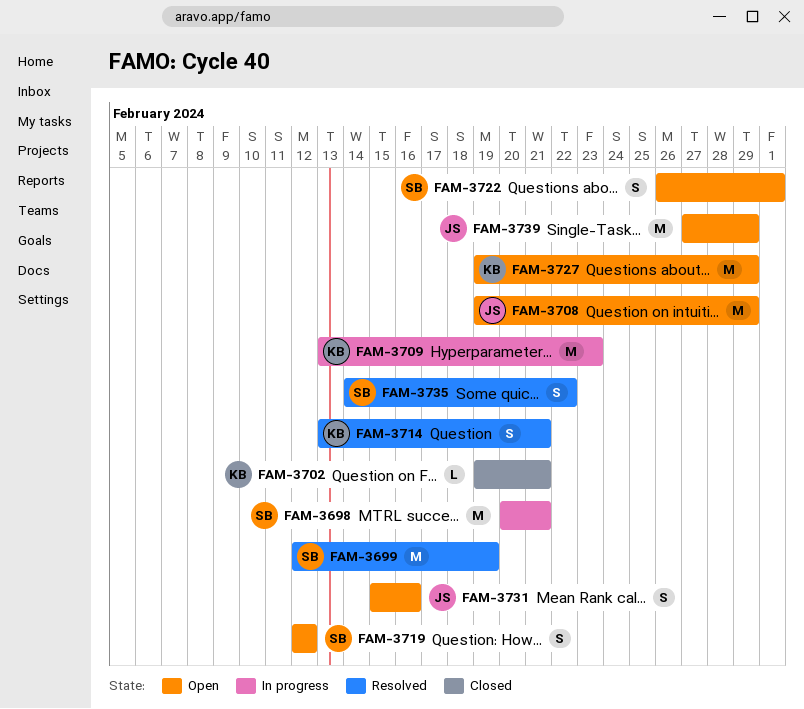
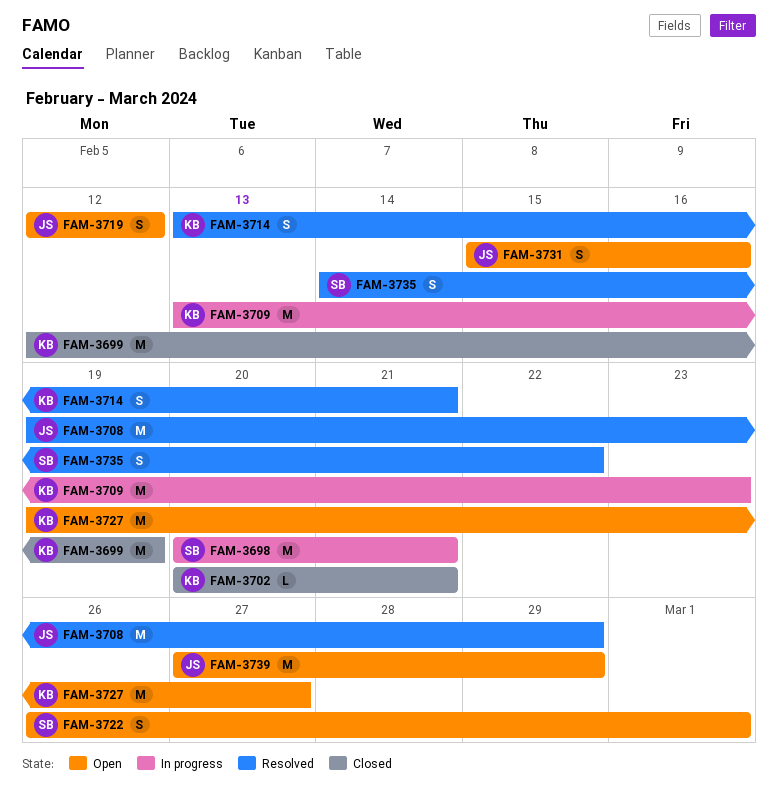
FAM-3699, status: Resolved -> Closed
FAM-3699, owner: SB -> KB
FAM-3702, start: Feb 19 -> Feb 20
FAM-3708, status: Open -> Resolved
FAM-3719, owner: SB -> JS
FAM-3727, due: Feb 29 -> Feb 27

